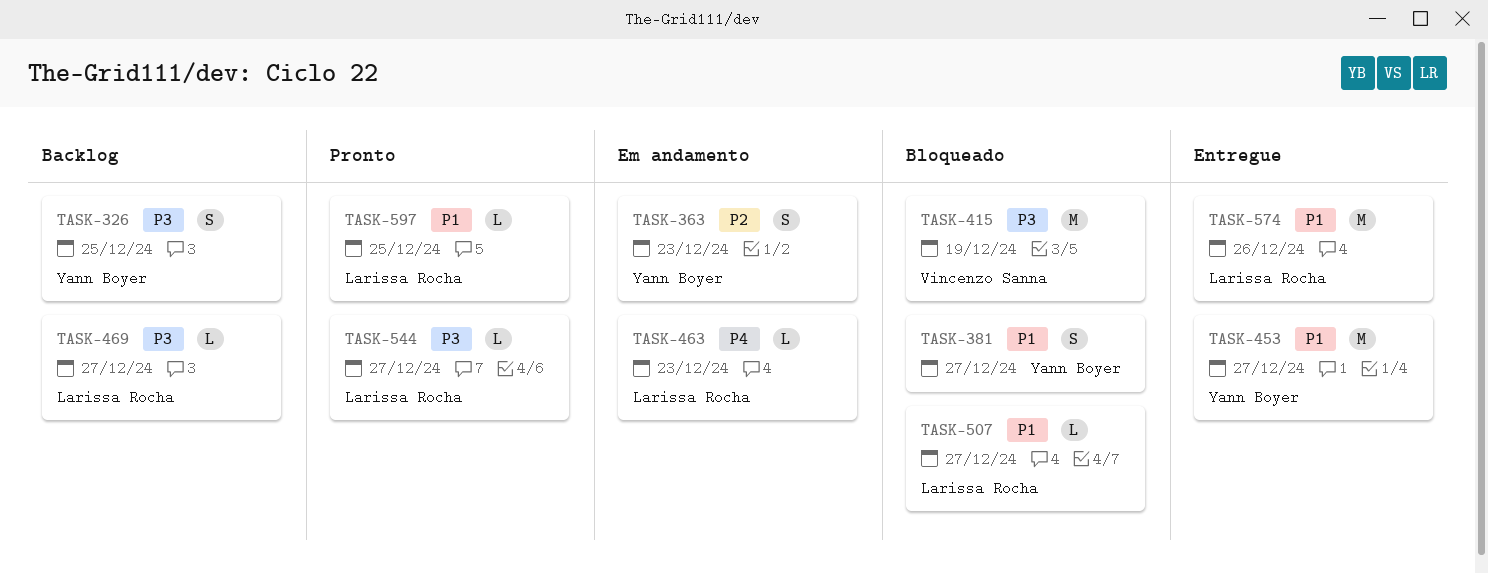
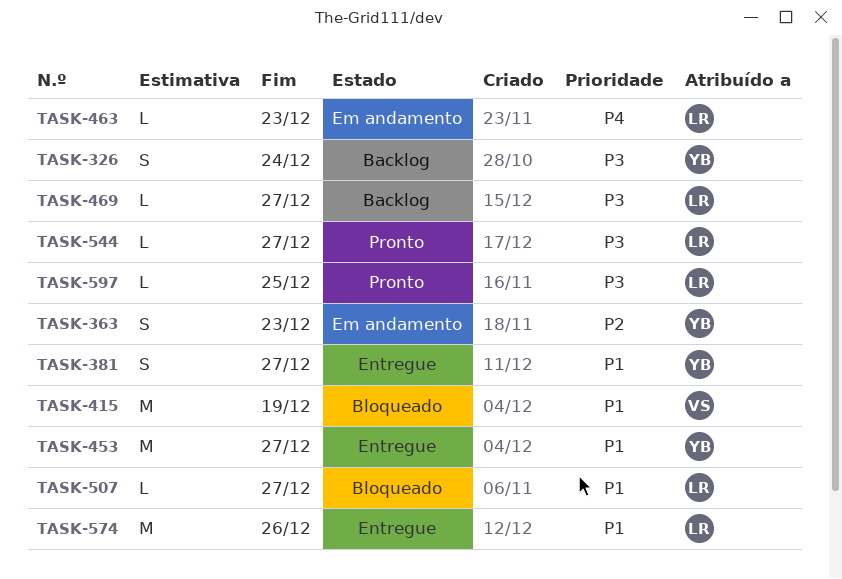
TASK-326, due: Dec 25 -> Dec 24
TASK-381, status: Bloqueado -> Entregue
TASK-415, priority: P3 -> P1
TASK-597, priority: P1 -> P3

